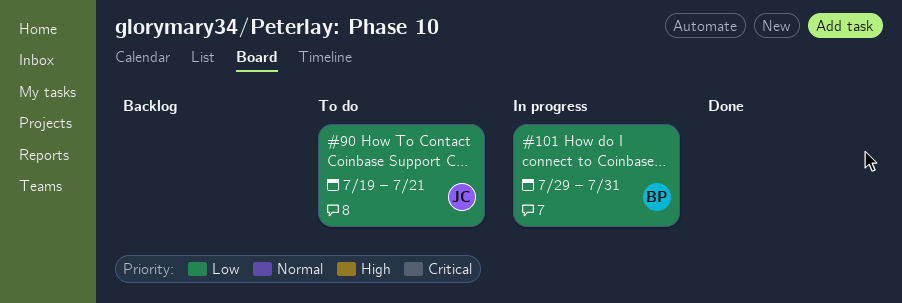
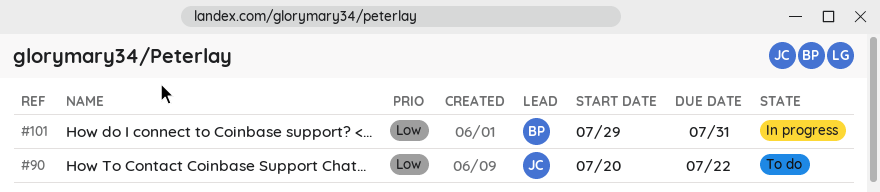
#90, start: Jul 19 -> Jul 20
#90, due: Jul 21 -> Jul 22

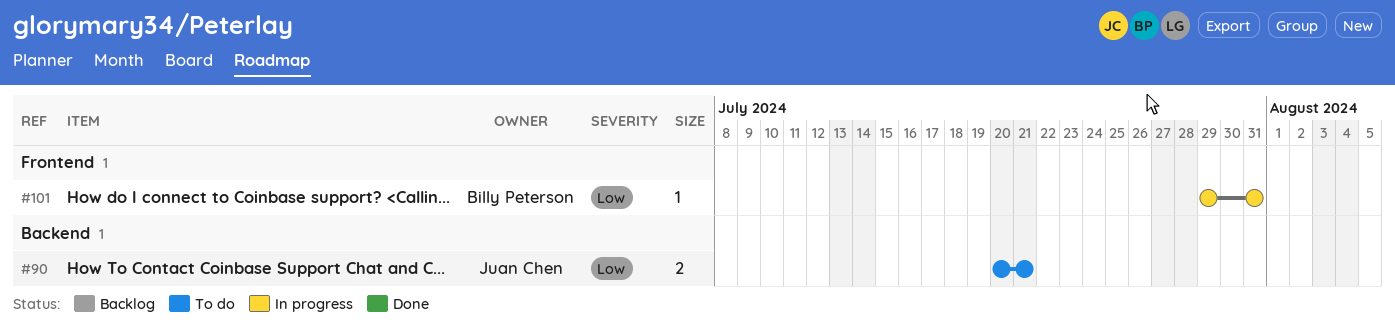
#90, due: Jul 22 -> Jul 21

